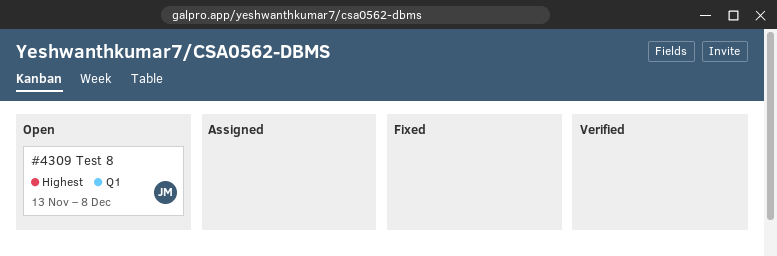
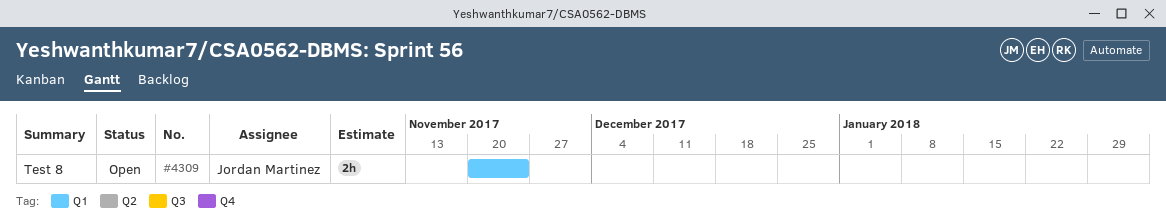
#4309, start: Nov 13 -> Nov 20
#4309, due: Dec 8 -> Nov 24

